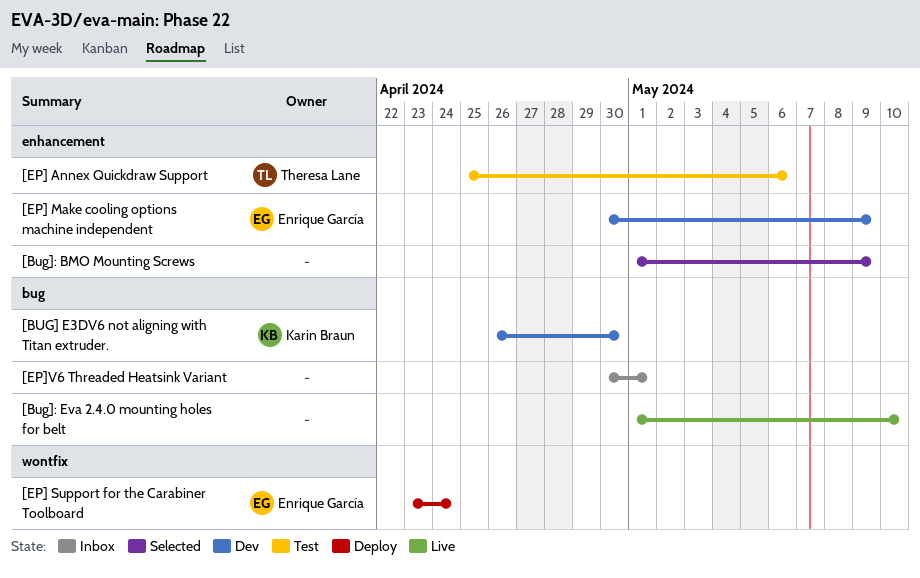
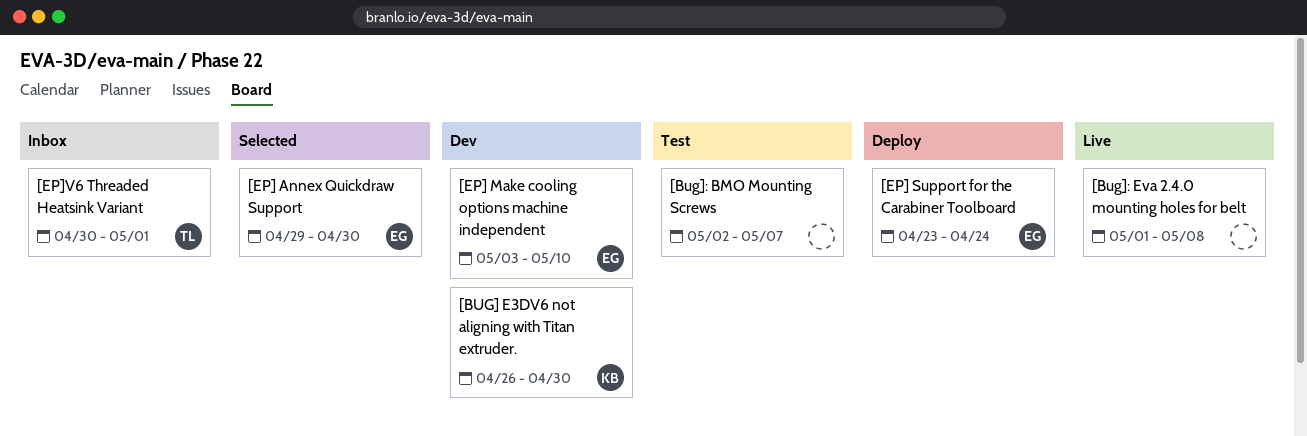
[Bug]: BMO Mounting Screws, status: Selected -> Test
[Bug]: BMO Mounting Screws, start: May 1 -> May 2
[Bug]: BMO Mounting Screws, due: May 9 -> May 7
[Bug]: Eva 2.4.0 mounting holes for belt, due: May 10 -> May 8
[EP] Annex Quickdraw Support, status: Test -> Selected
[EP] Annex Quickdraw Support, owner: Theresa Lane -> Enrique García
[EP] Annex Quickdraw Support, start: Apr 25 -> Apr 29
[EP] Annex Quickdraw Support, due: May 6 -> Apr 30
[EP] Make cooling options machine independent, start: Apr 30 -> May 3
[EP] Make cooling options machine independent, due: May 9 -> May 10
[EP]V6 Threaded Heatsink Variant, owner: none -> Theresa Lane

